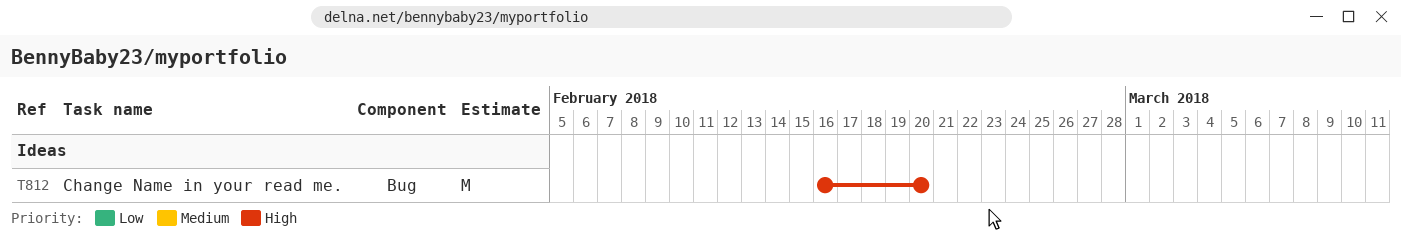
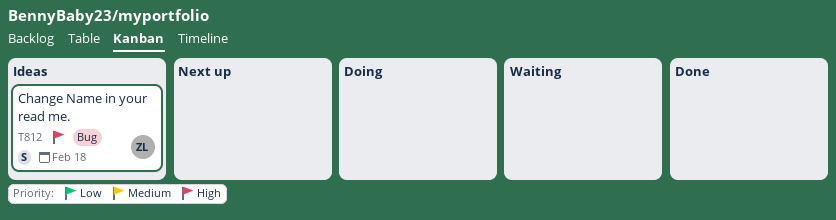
T812, estimate: M -> S
T812, due: Feb 20 -> Feb 18

